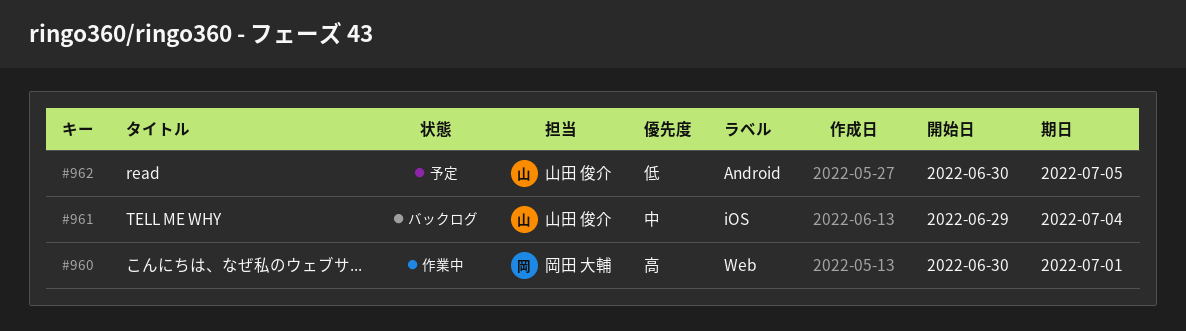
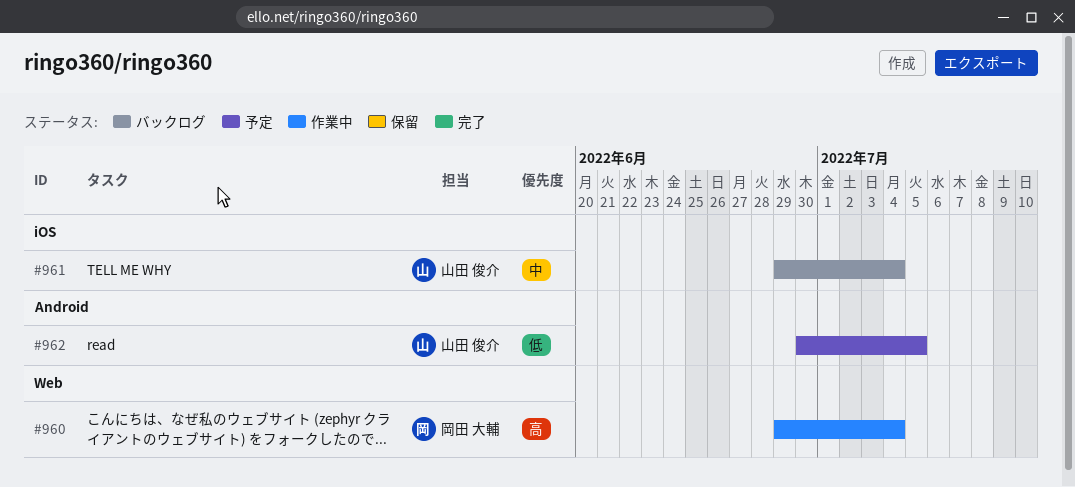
#960, start: Jun 30 -> Jun 29
#960, due: Jul 1 -> Jul 4

